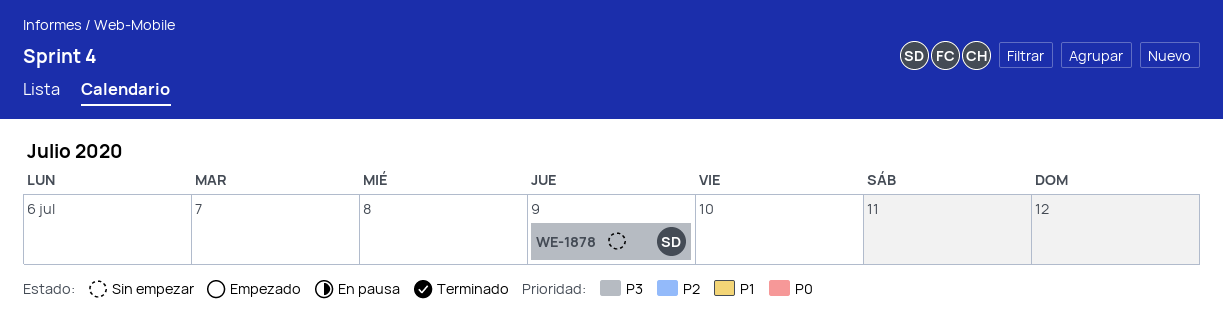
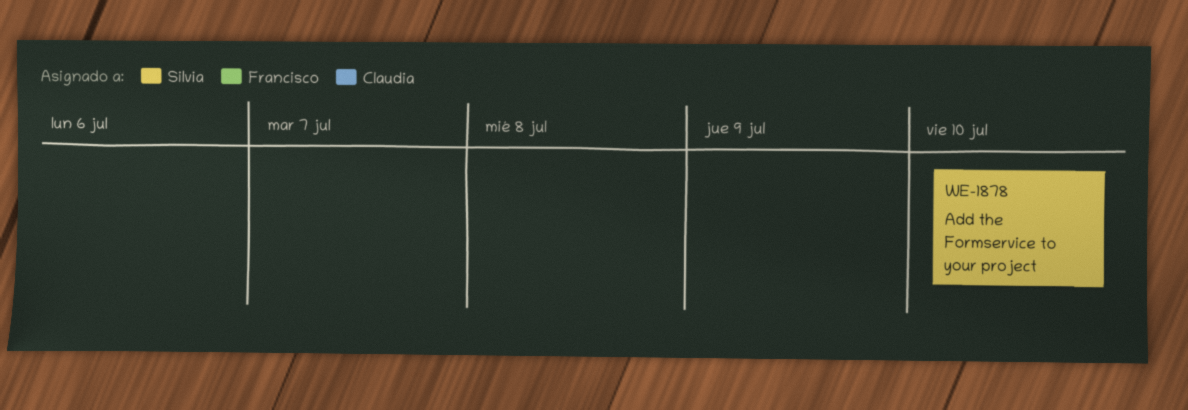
WE-1878, due: Jul 9 -> Jul 10

